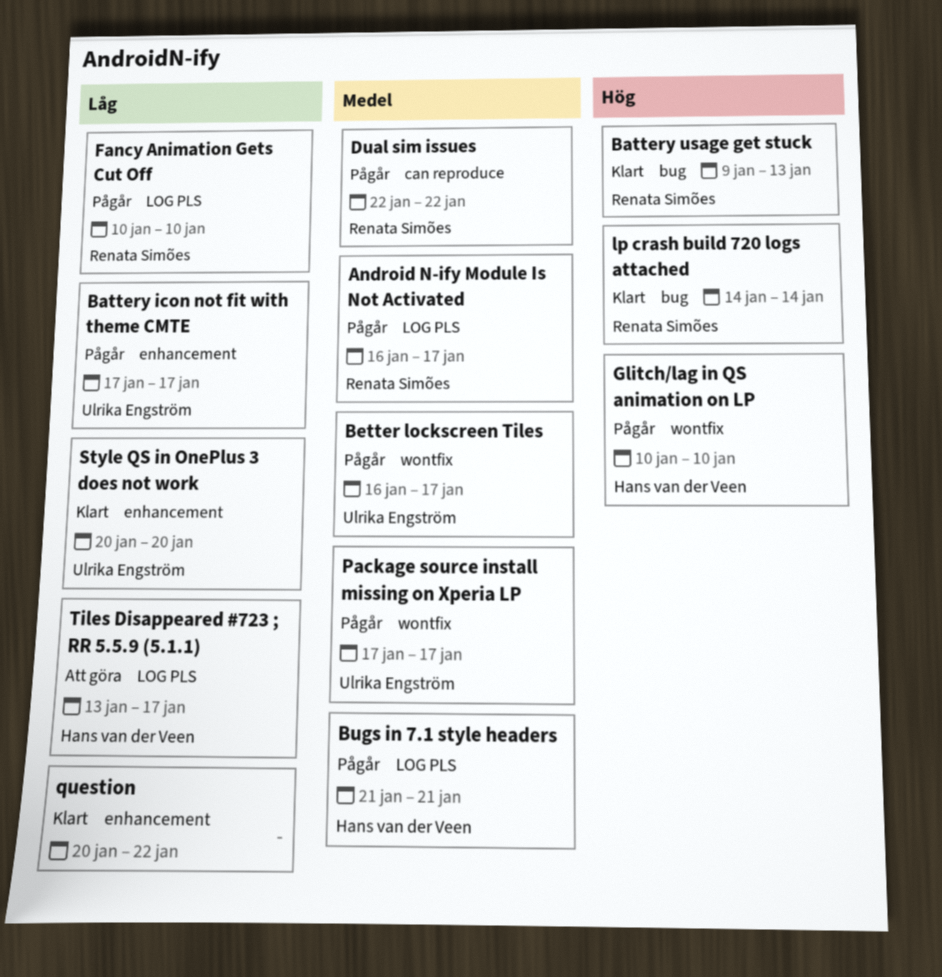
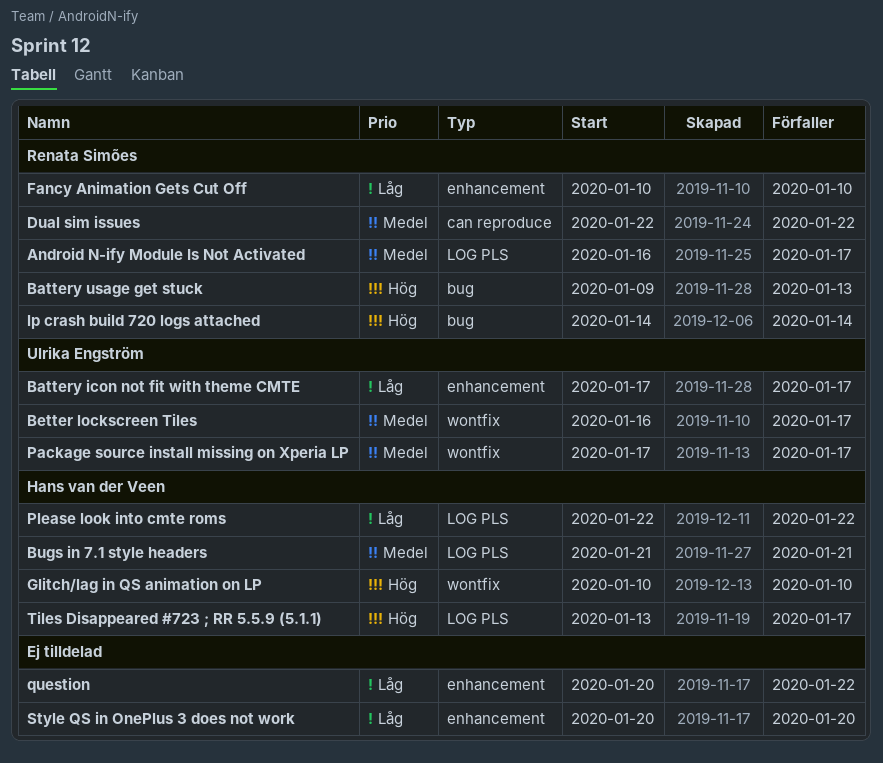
Fancy Animation Gets Cut Off, label: LOG PLS -> enhancement
Please look into cmte roms: none -> present
Style QS in OnePlus 3 does not work, owner: Ulrika Engström -> none
Tiles Disappeared #723 ; RR 5.5.9 (5.1.1), priority: Låg -> Hög

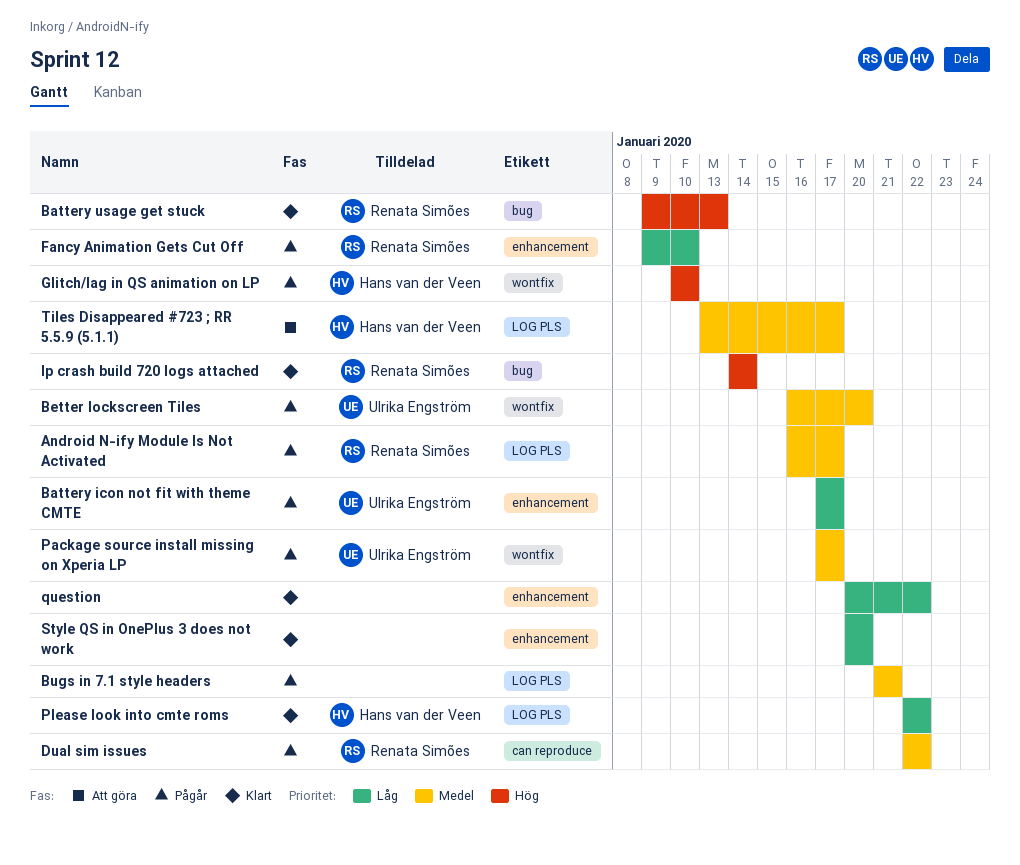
Better lockscreen Tiles, due: Jan 17 -> Jan 20
Bugs in 7.1 style headers, owner: Hans van der Veen -> none
Fancy Animation Gets Cut Off, start: Jan 10 -> Jan 9
Tiles Disappeared #723 ; RR 5.5.9 (5.1.1), priority: Hög -> Medel

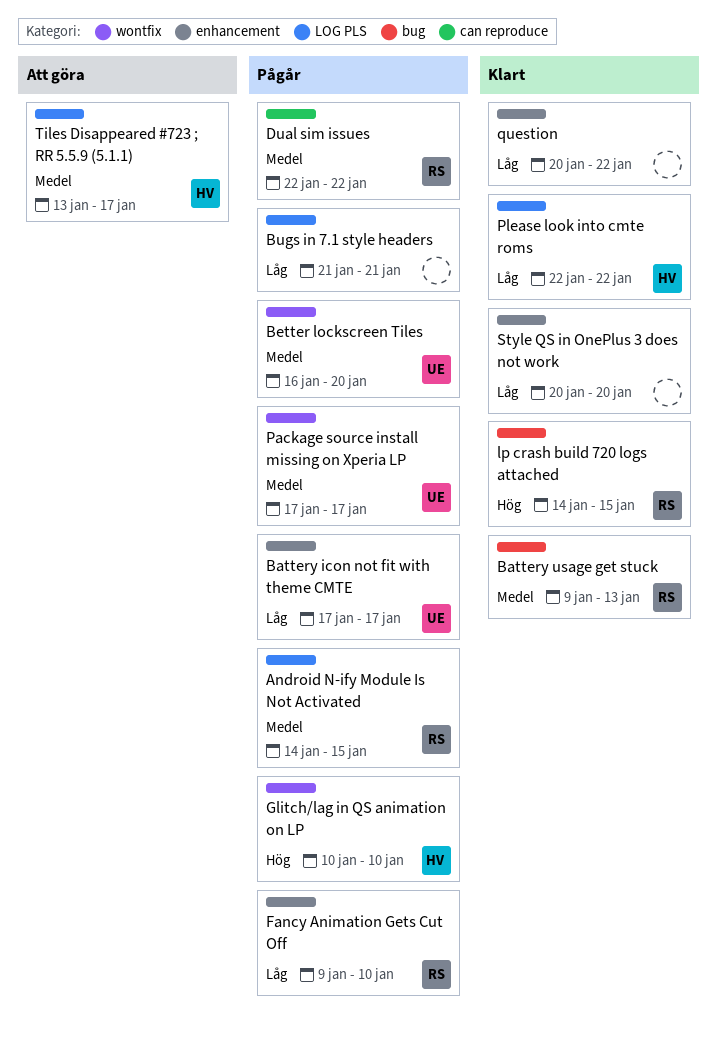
Android N-ify Module Is Not Activated, start: Jan 16 -> Jan 14
Android N-ify Module Is Not Activated, due: Jan 17 -> Jan 15
Battery usage get stuck, priority: Hög -> Medel
Bugs in 7.1 style headers, priority: Medel -> Låg
lp crash build 720 logs attached, due: Jan 14 -> Jan 15

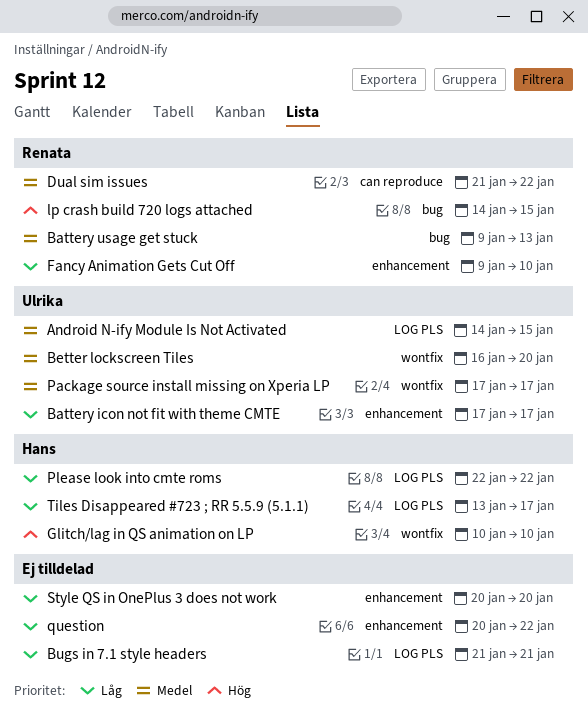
Android N-ify Module Is Not Activated, owner: Renata -> Ulrika
Dual sim issues, start: Jan 22 -> Jan 21
Tiles Disappeared #723 ; RR 5.5.9 (5.1.1), priority: Medel -> Låg

